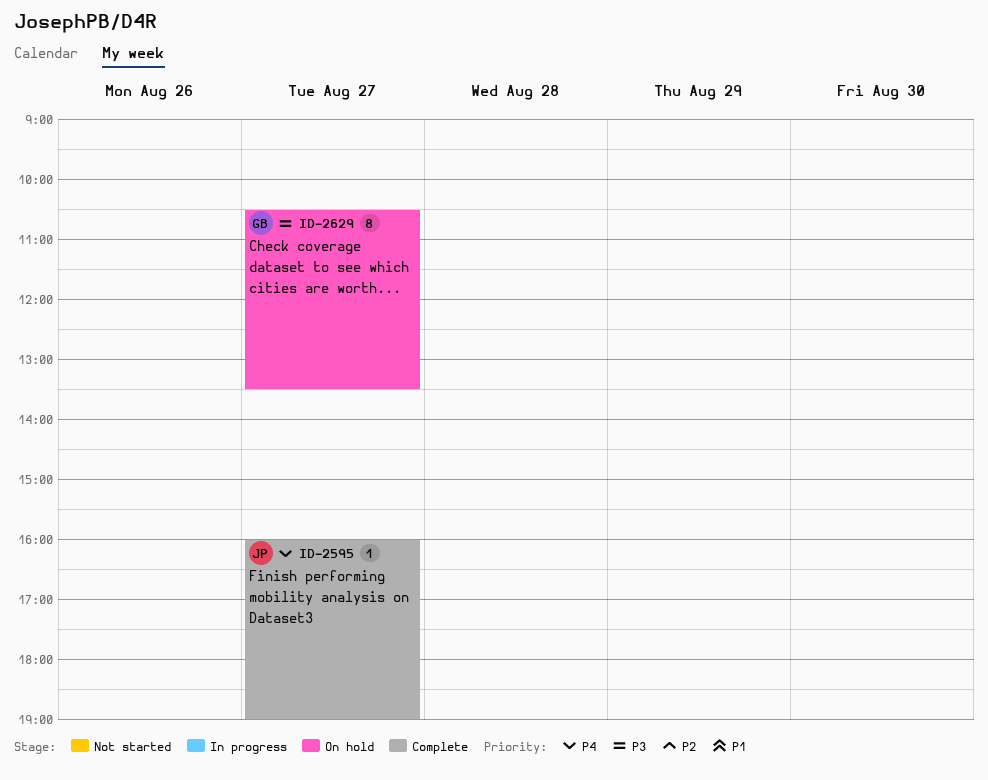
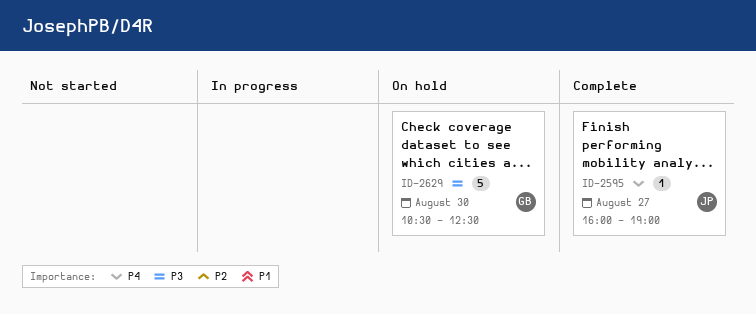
ID-2629, estimate: 8 -> 5
ID-2629, day: Aug 27 -> Aug 30
ID-2629, ends: 13:30 -> 12:30

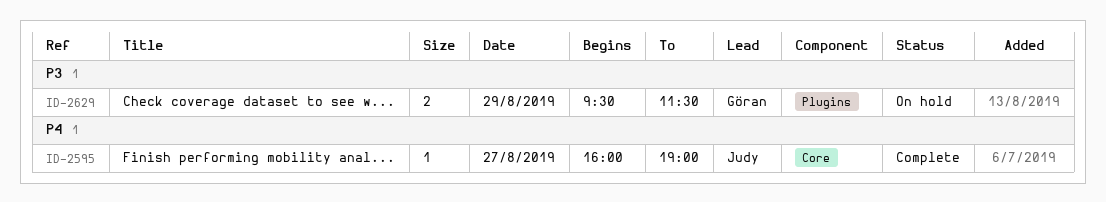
ID-2629, estimate: 5 -> 2
ID-2629, day: Aug 30 -> Aug 29
ID-2629, begins: 10:30 -> 09:30
ID-2629, ends: 12:30 -> 11:30

